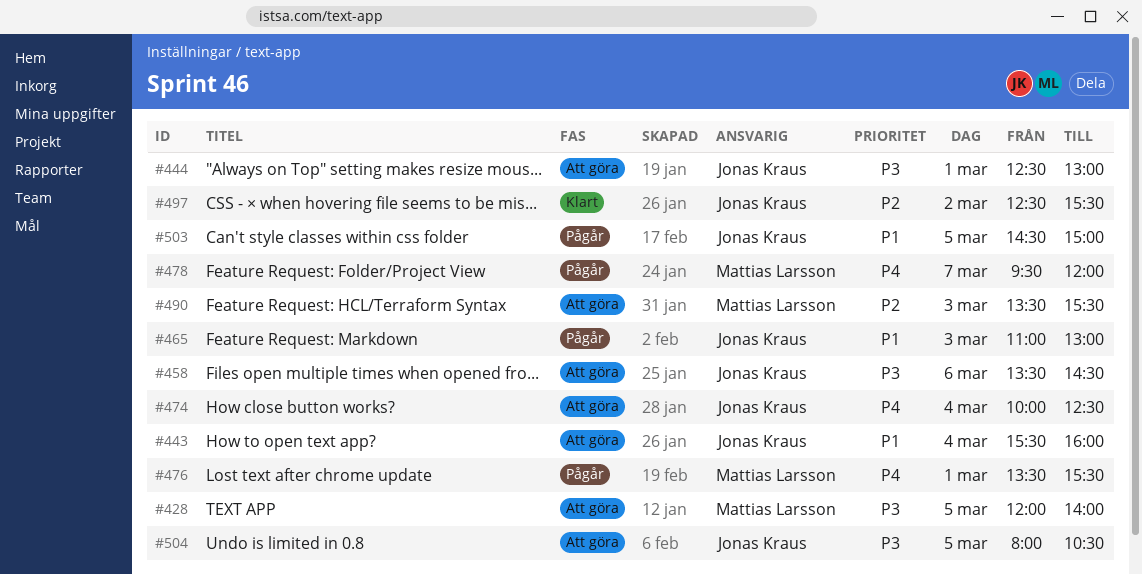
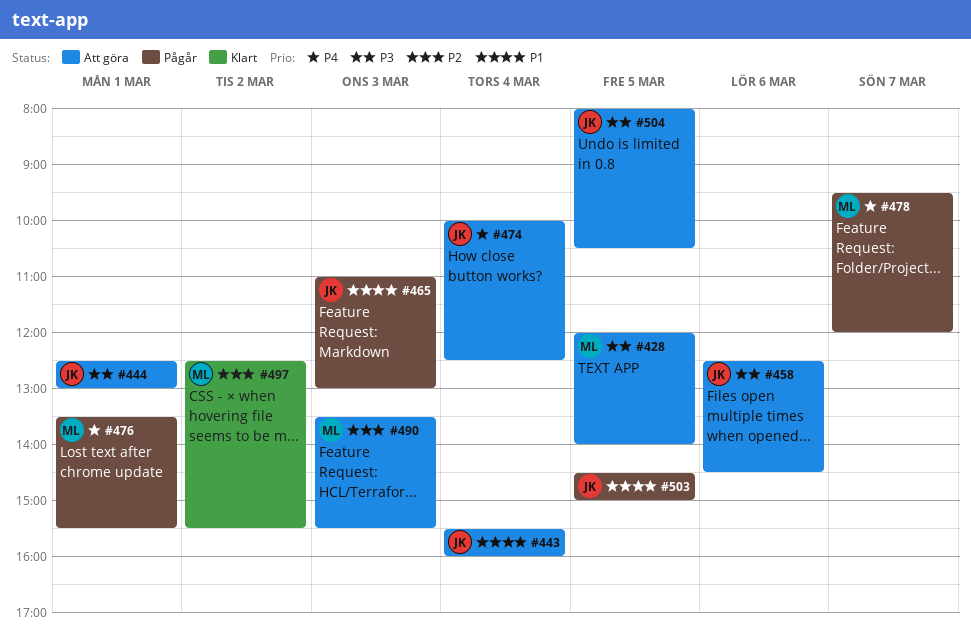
#458, begins: 13:30 -> 12:30
#497, owner: Jonas Kraus -> Mattias Larsson

